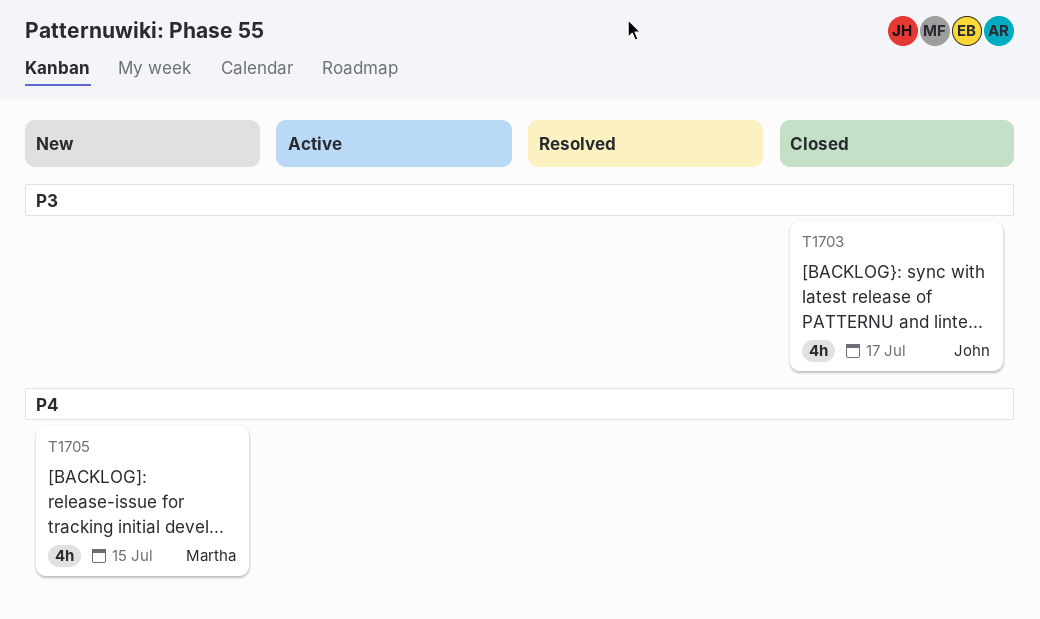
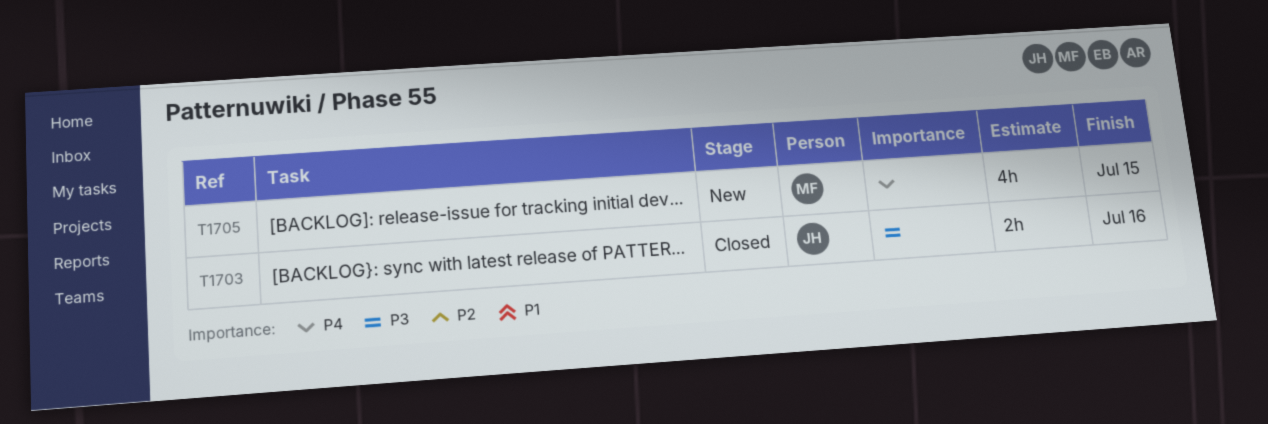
T1703, estimate: 4h -> 2h
T1703, due: Jul 17 -> Jul 16

